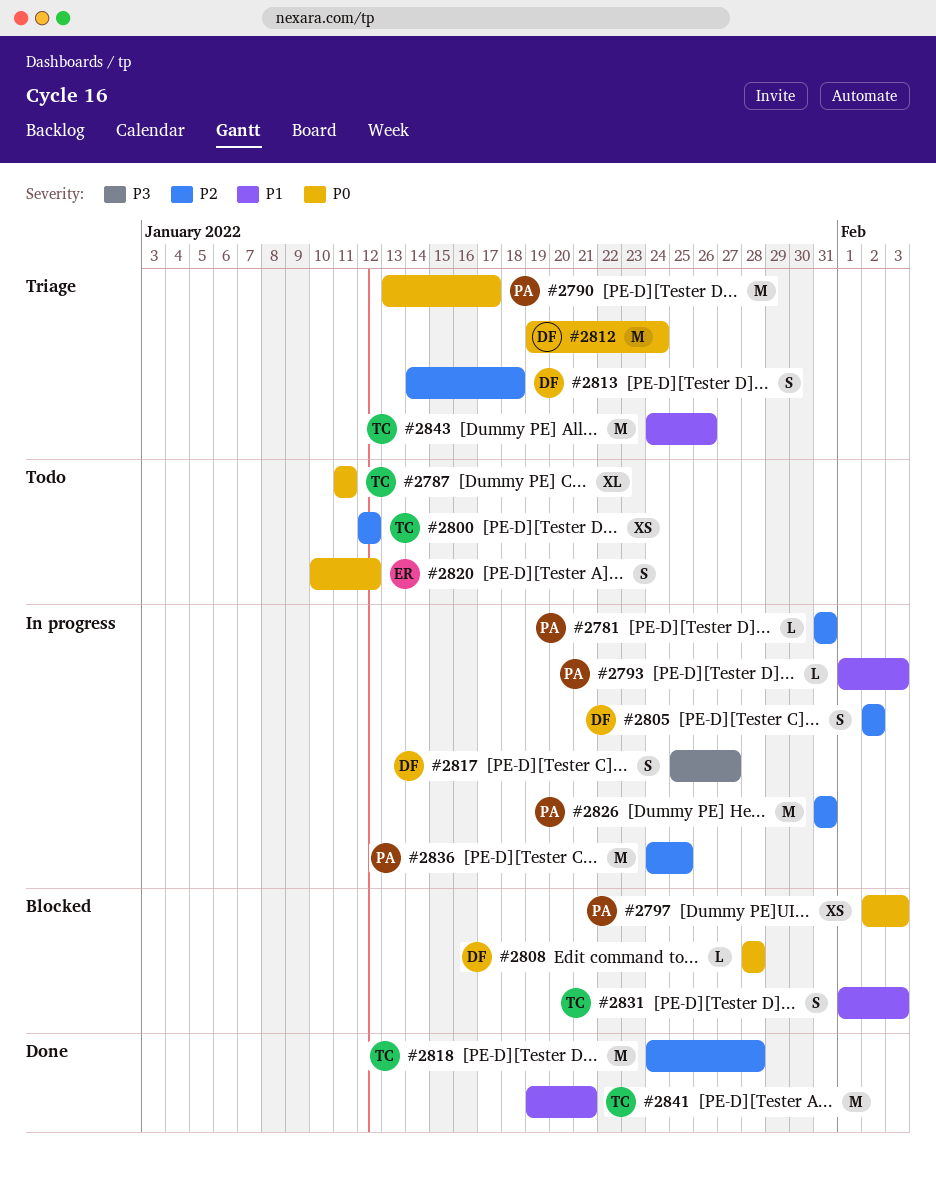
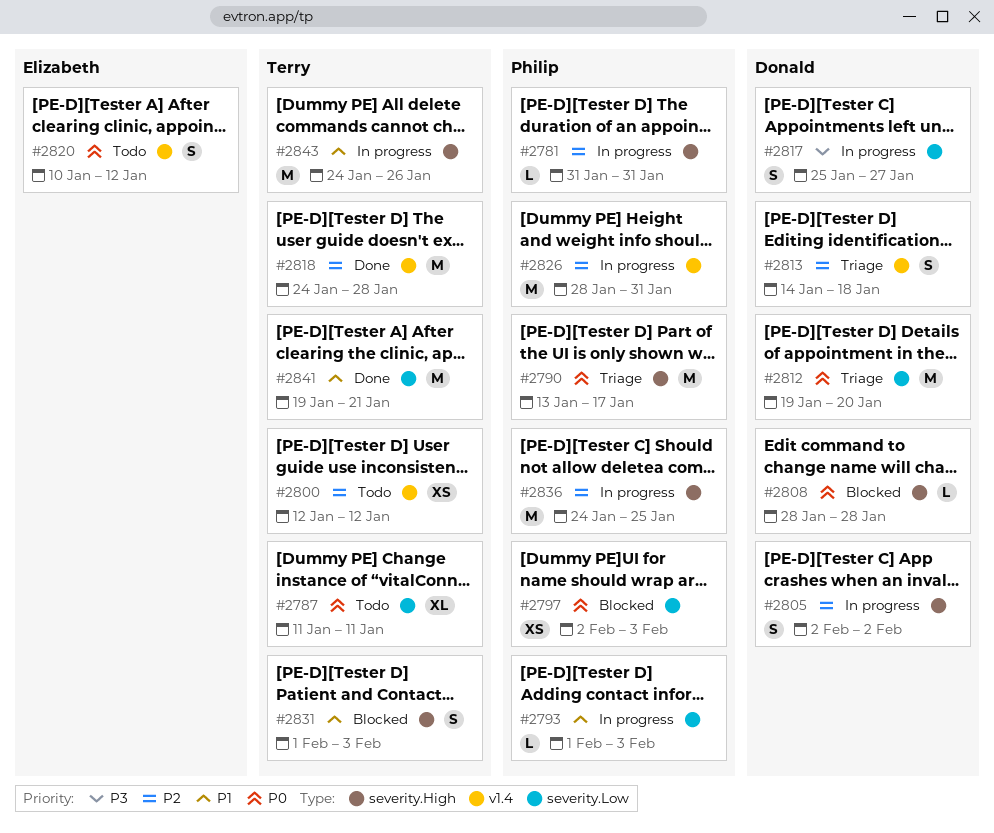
#2812, due: Jan 24 -> Jan 20
#2826, start: Jan 31 -> Jan 28
#2843, status: Triage -> In progress

